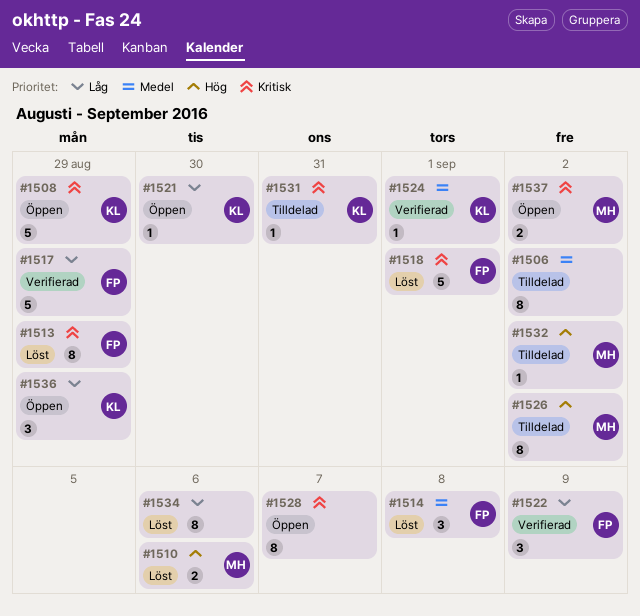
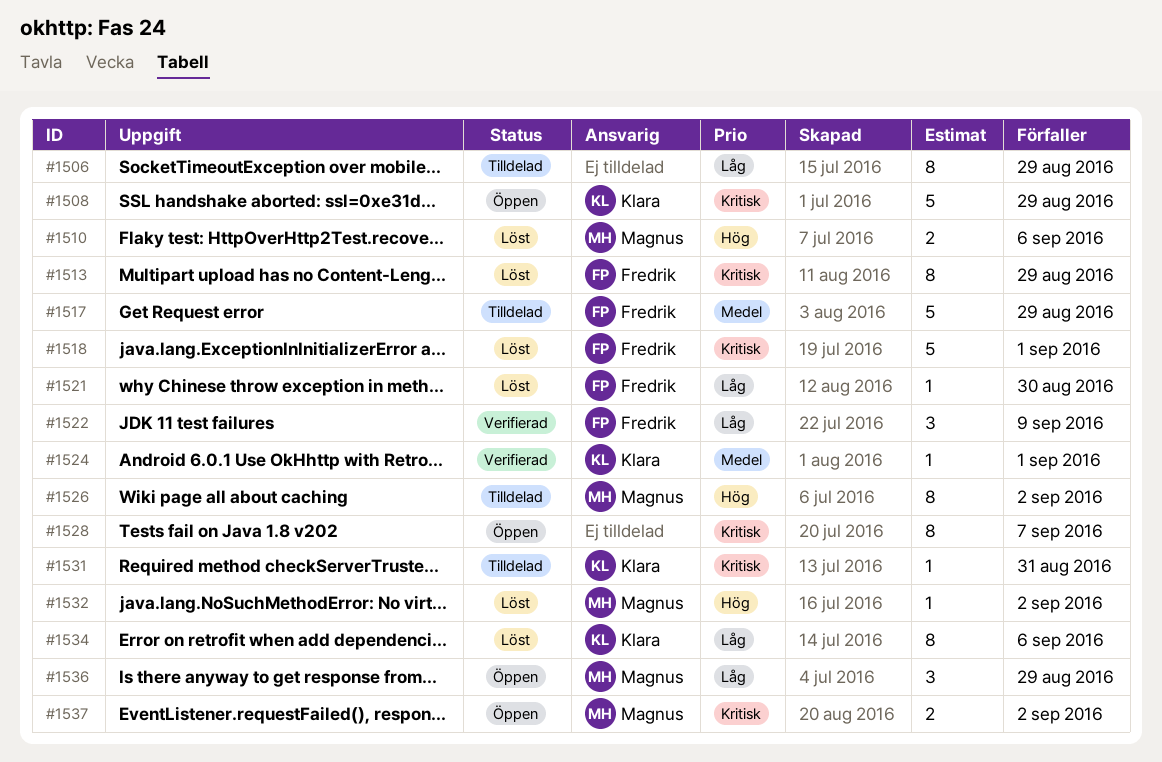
#1506, priority: Medel -> Låg
#1506, due: Sep 2 -> Aug 29
#1514: present -> none
#1517, status: Verifierad -> Tilldelad
#1517, priority: Låg -> Medel
#1521, status: Öppen -> Löst
#1521, owner: Klara -> Fredrik
#1532, status: Tilldelad -> Löst
#1534, owner: none -> Klara
#1536, owner: Klara -> Magnus

